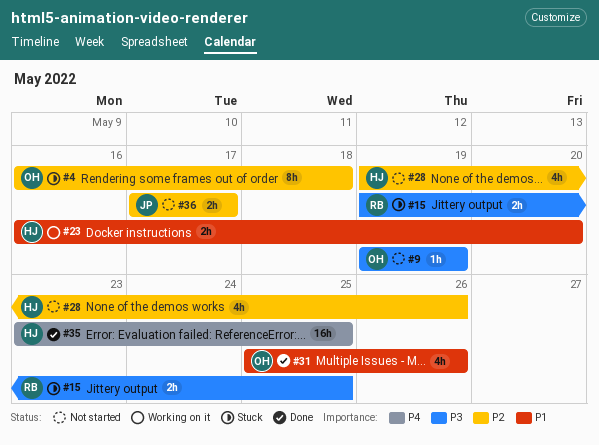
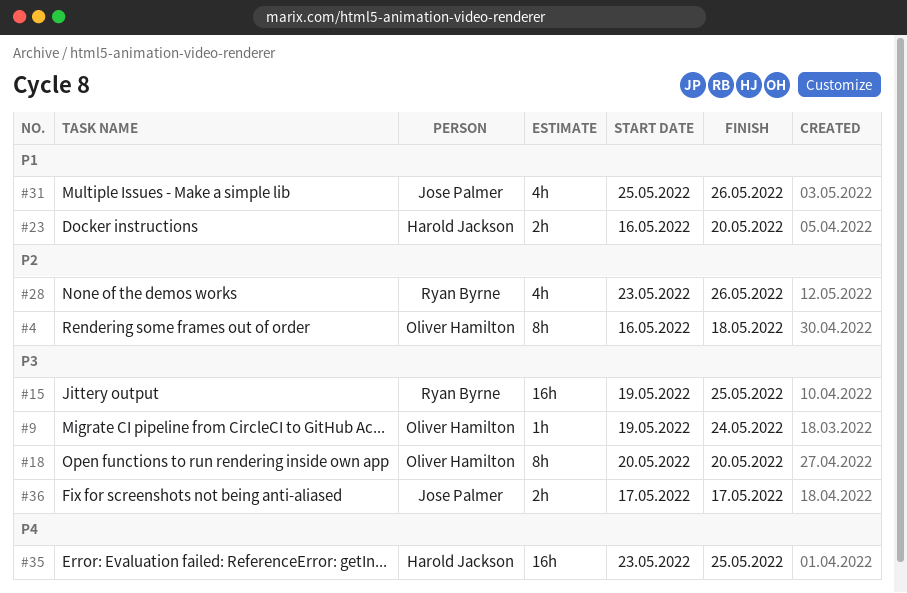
#9, due: May 19 -> May 24
#15, estimate: 2h -> 16h
#18: none -> present
#28, owner: Harold Jackson -> Ryan Byrne
#28, start: May 19 -> May 23
#31, owner: Oliver Hamilton -> Jose Palmer
#36, priority: P2 -> P3

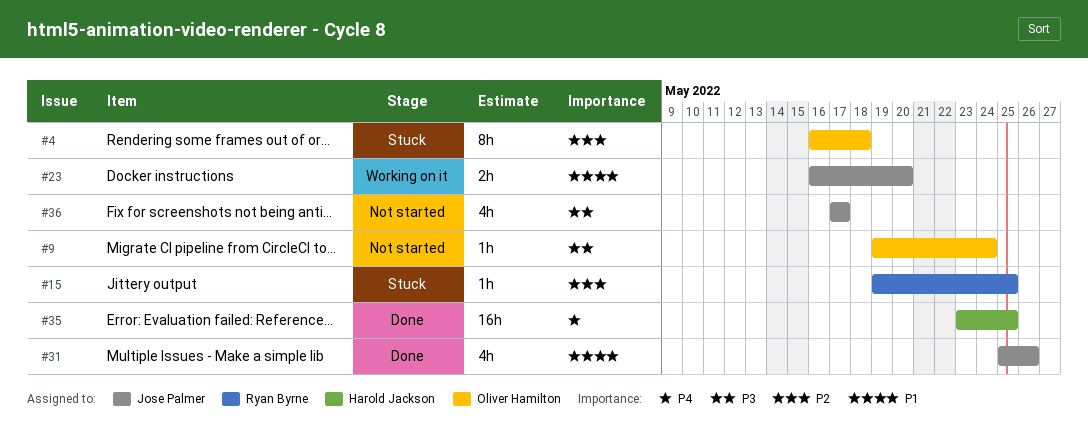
#15, priority: P3 -> P2
#15, estimate: 16h -> 1h
#18: present -> none
#23, owner: Harold Jackson -> Jose Palmer
#28: present -> none
#36, estimate: 2h -> 4h

